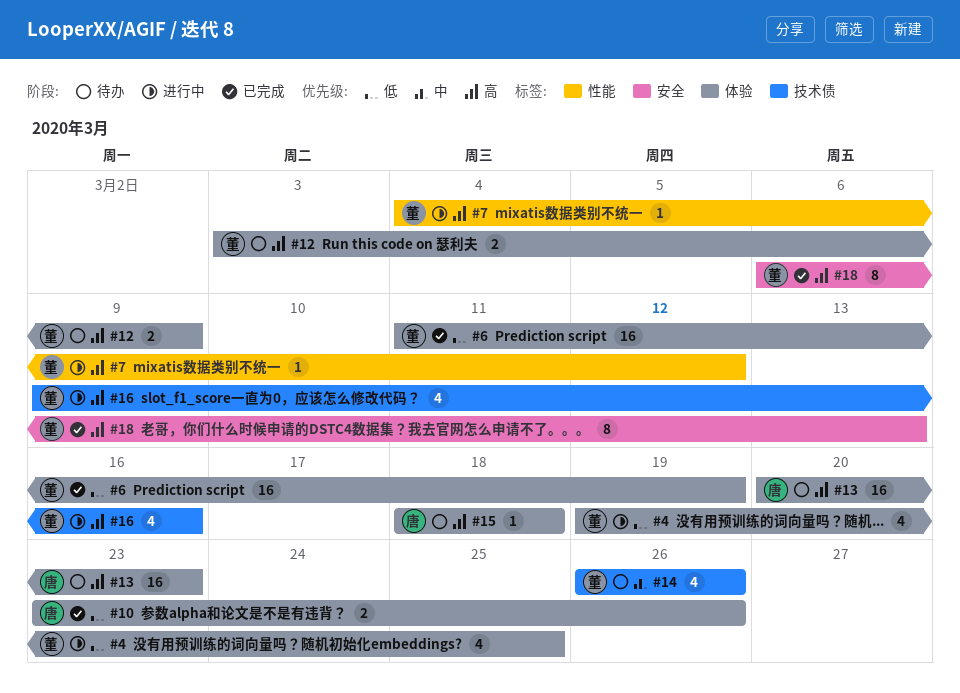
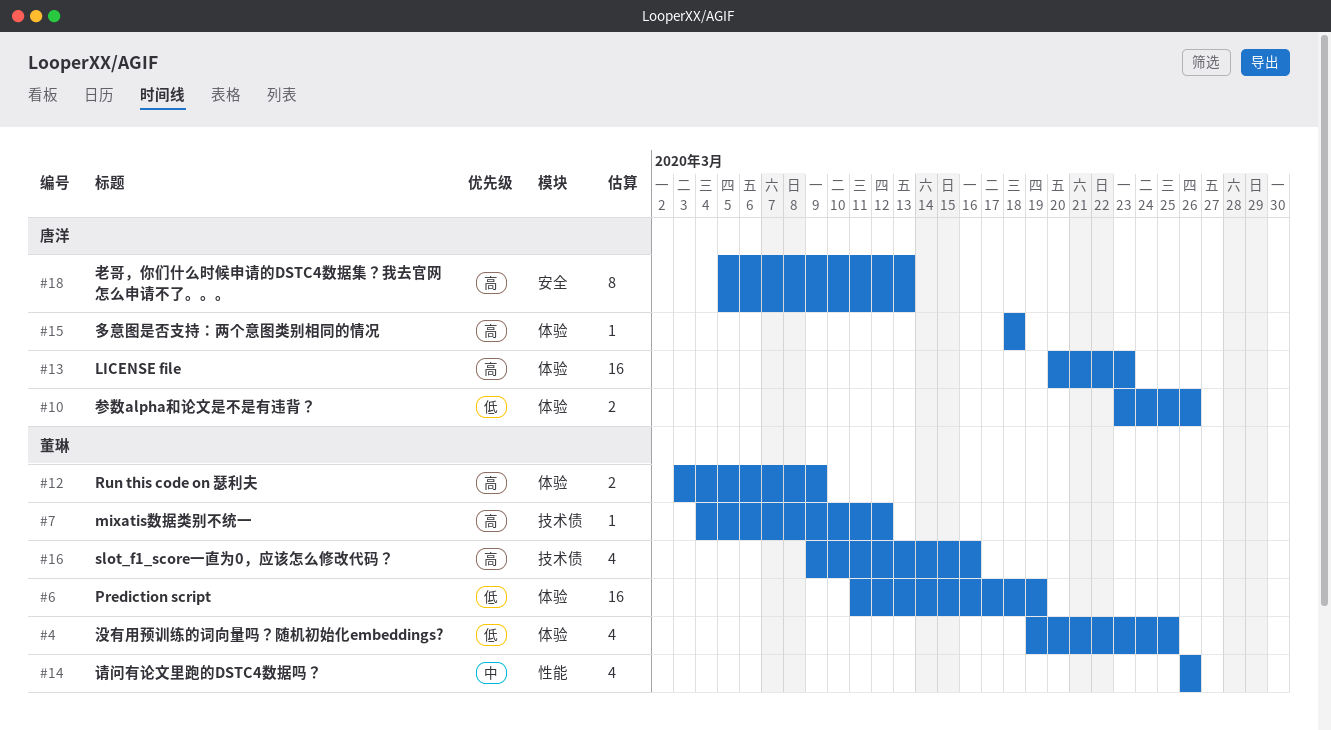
#7, label: 性能 -> 技术债
#14, label: 技术债 -> 性能
#18, owner: 董琳 -> 唐洋
#18, start: Mar 6 -> Mar 5

